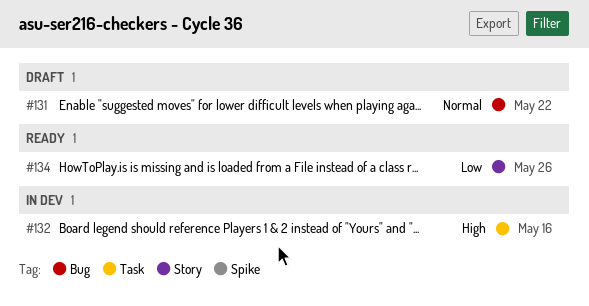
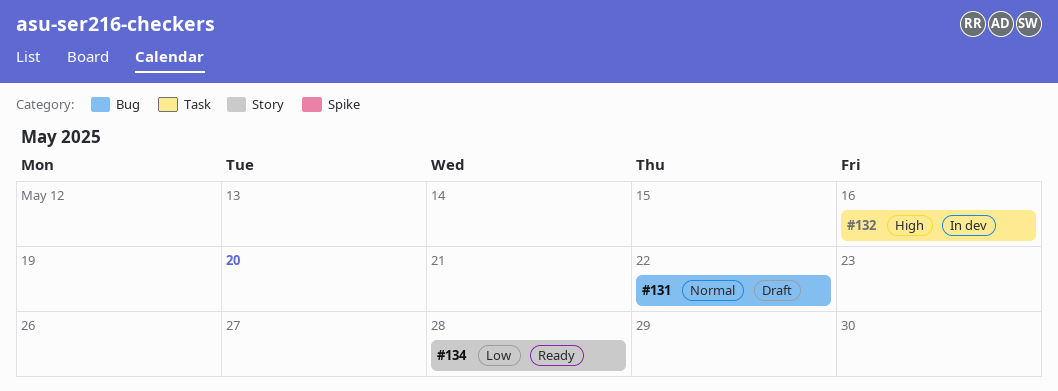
#134, due: May 26 -> May 28

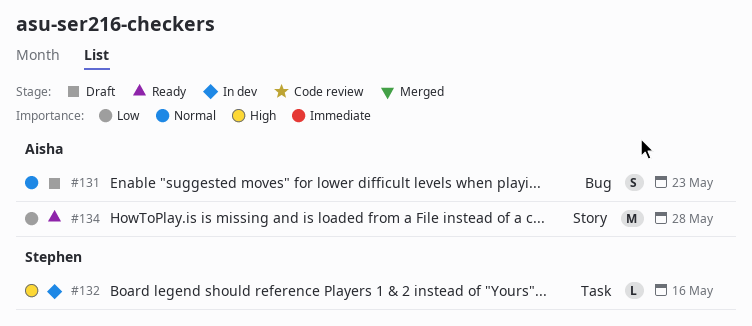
#131, due: May 22 -> May 23

